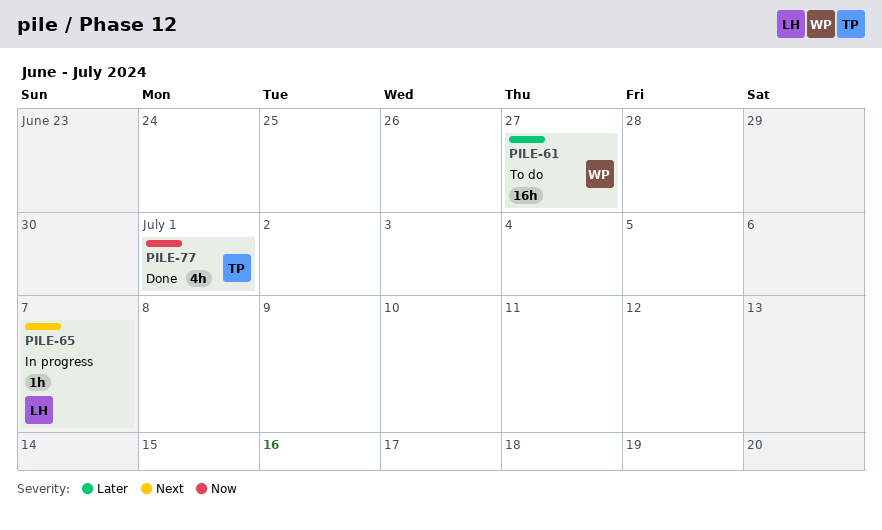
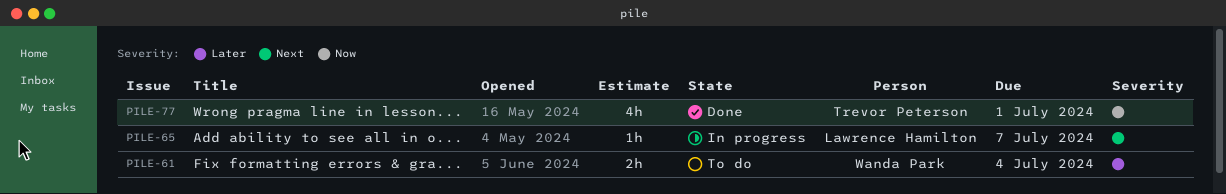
PILE-61, estimate: 16h -> 2h
PILE-61, due: Jun 27 -> Jul 4

